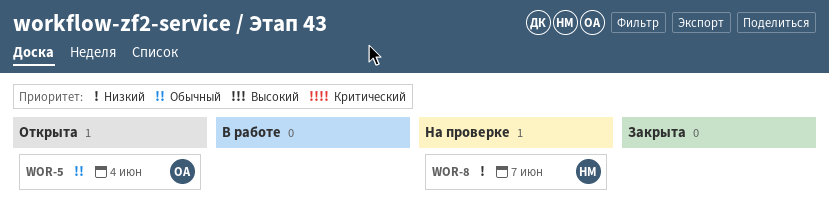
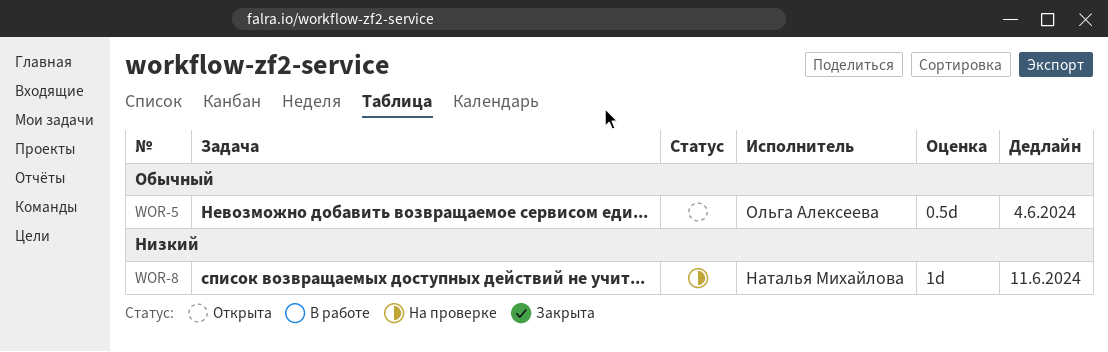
WOR-8, due: Jun 7 -> Jun 11

